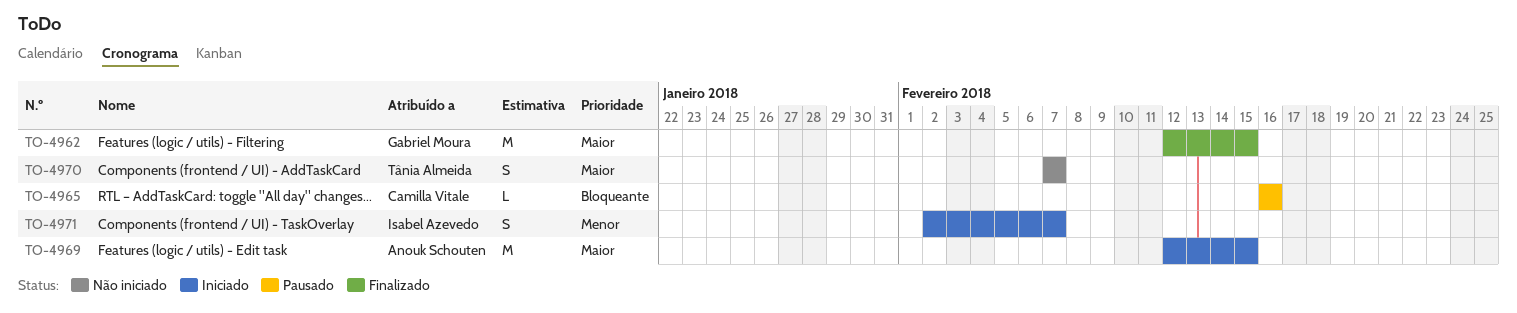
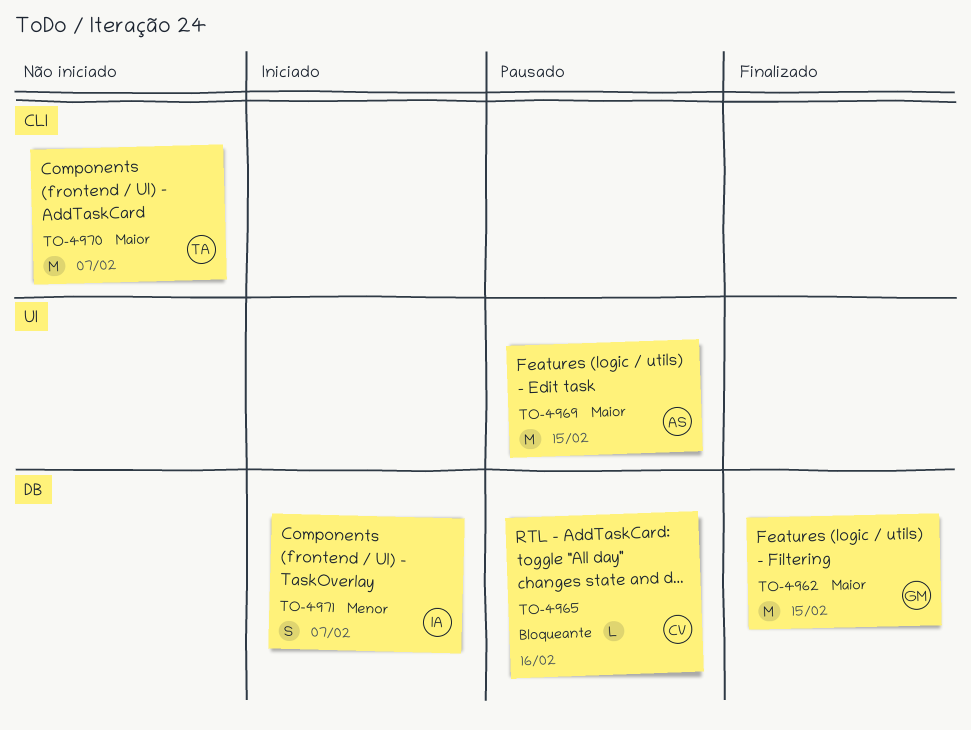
TO-4969, status: Iniciado -> Pausado
TO-4970, estimate: S -> M

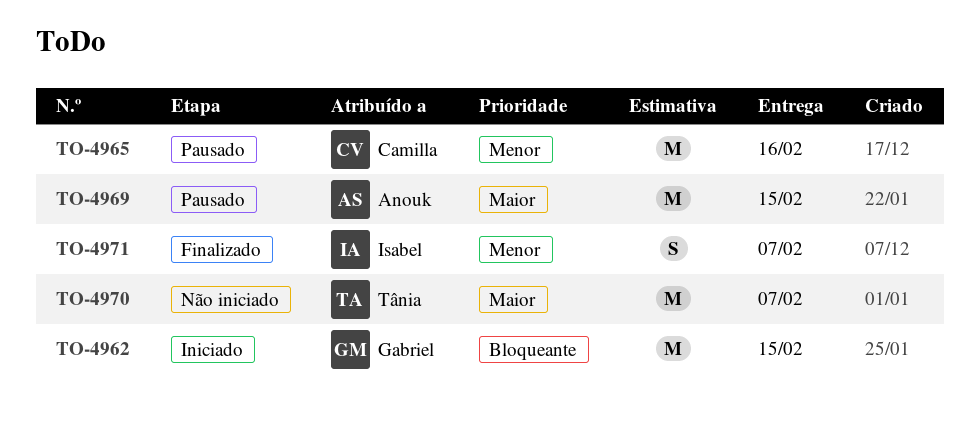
TO-4962, status: Finalizado -> Iniciado
TO-4962, priority: Maior -> Bloqueante
TO-4965, priority: Bloqueante -> Menor
TO-4965, estimate: L -> M
TO-4971, status: Iniciado -> Finalizado

